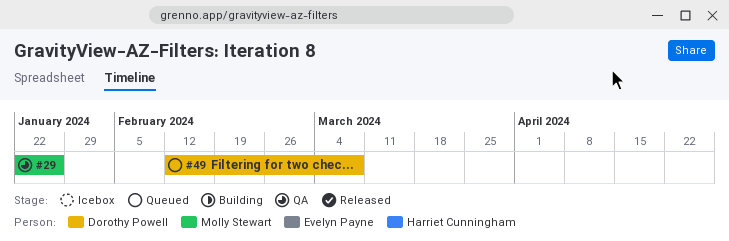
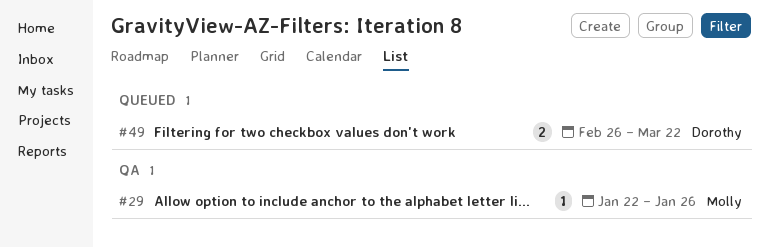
#49, start: Feb 12 -> Feb 26
#49, due: Mar 8 -> Mar 22

